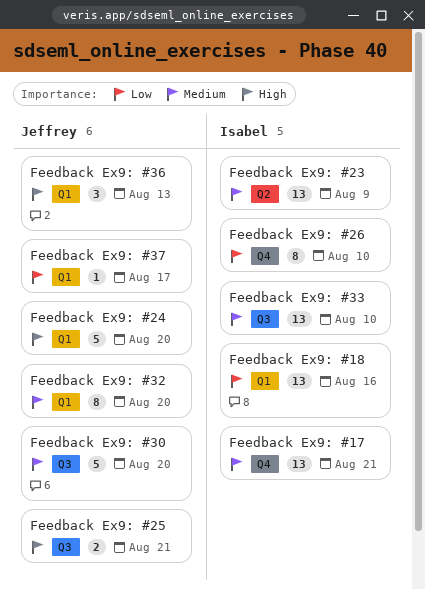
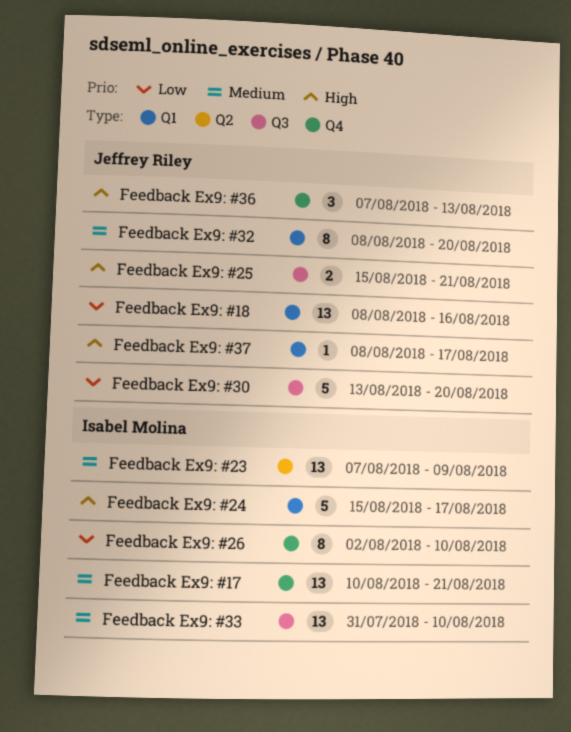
Feedback Ex9: #18, owner: Isabel Molina -> Jeffrey Riley
Feedback Ex9: #24, owner: Jeffrey Riley -> Isabel Molina
Feedback Ex9: #24, due: Aug 20 -> Aug 17
Feedback Ex9: #30, priority: Medium -> Low
Feedback Ex9: #36, label: Q1 -> Q4
Feedback Ex9: #37, priority: Low -> High

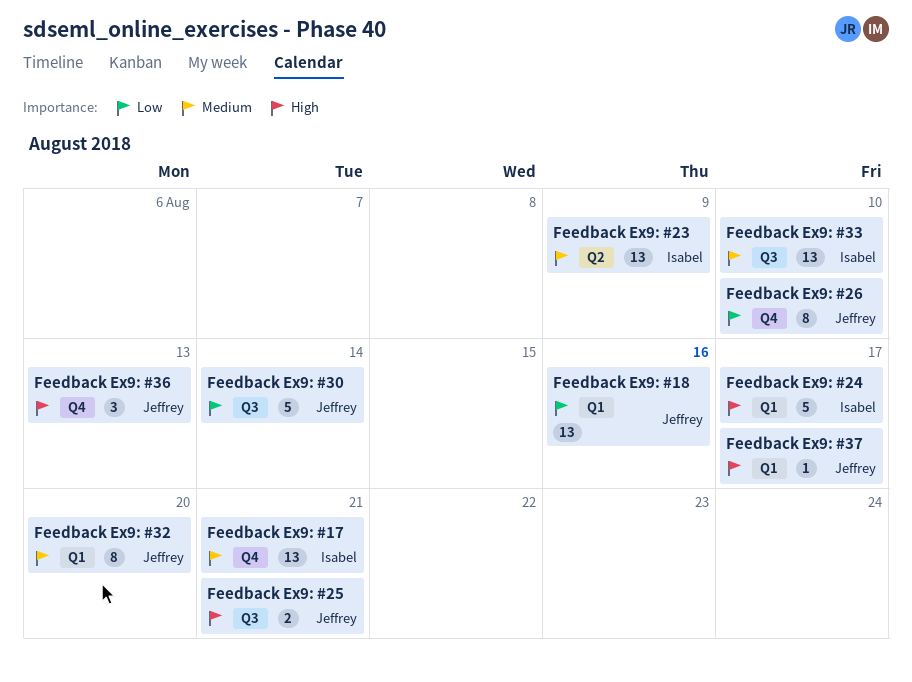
Feedback Ex9: #26, owner: Isabel Molina -> Jeffrey Riley
Feedback Ex9: #30, due: Aug 20 -> Aug 14

